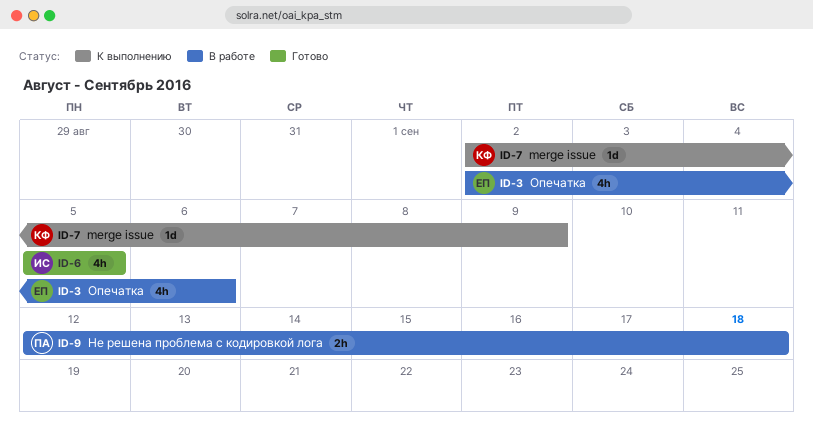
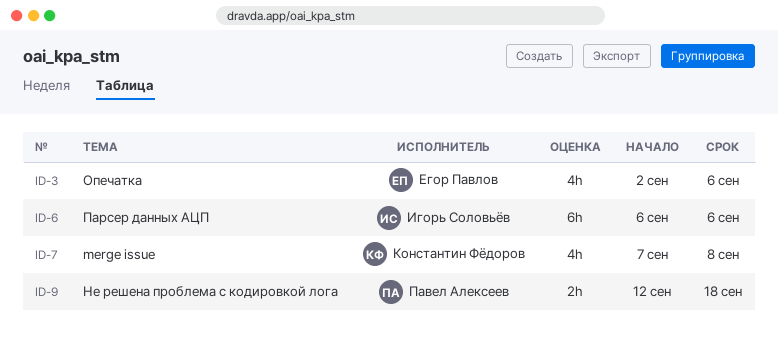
ID-6, estimate: 4h -> 6h
ID-6, start: Sep 5 -> Sep 6
ID-6, due: Sep 5 -> Sep 6
ID-7, estimate: 1d -> 4h
ID-7, start: Sep 2 -> Sep 7
ID-7, due: Sep 9 -> Sep 8

